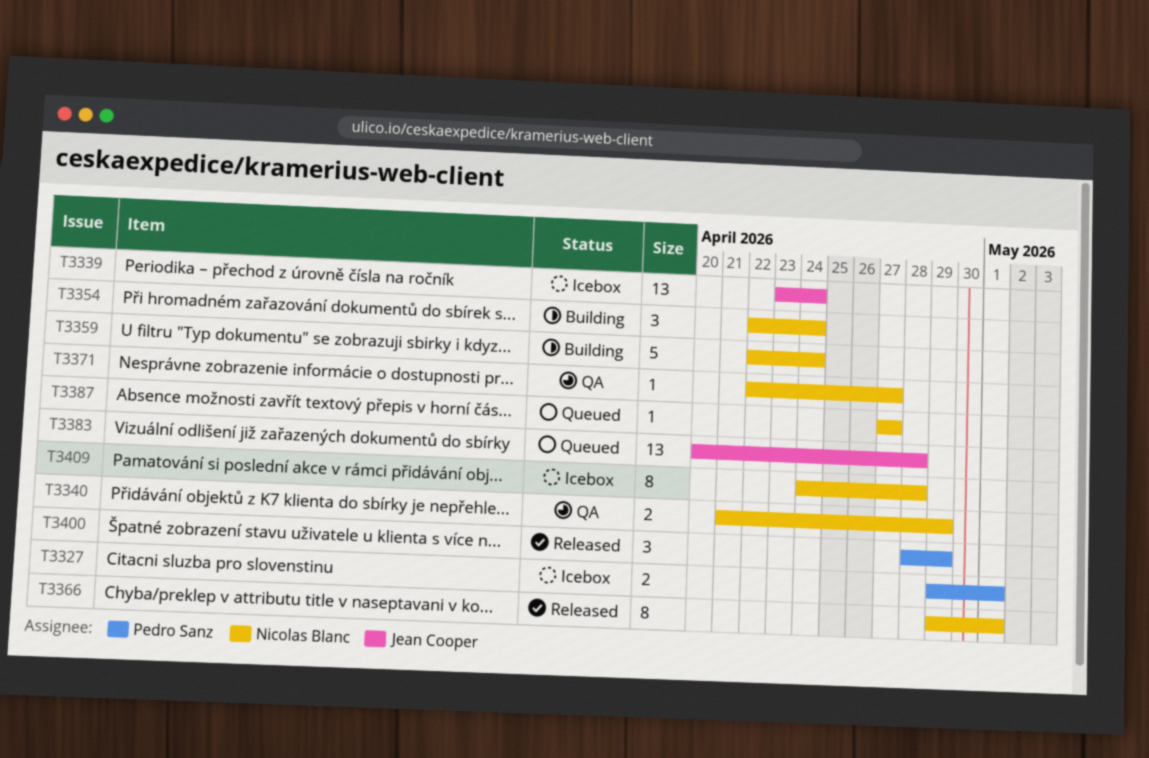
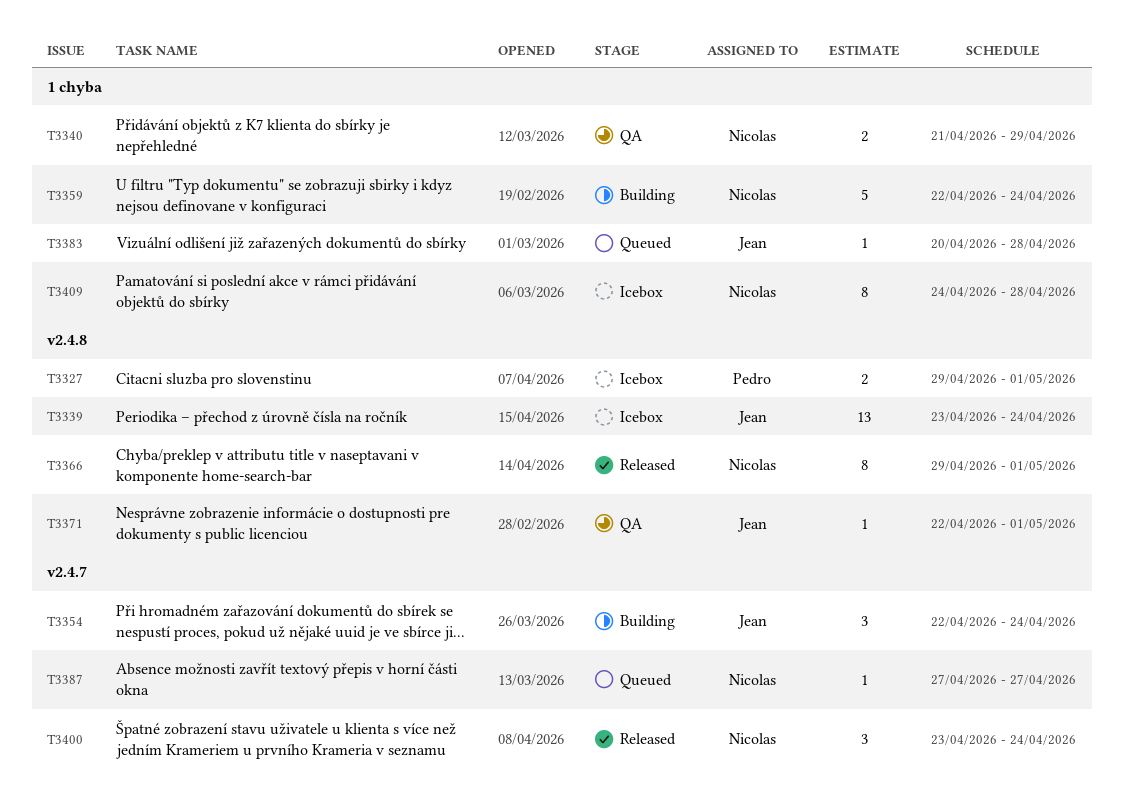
T3354, owner: Nicolas Blanc -> Jean Cooper
T3371, owner: Nicolas Blanc -> Jean Cooper
T3371, due: Apr 27 -> May 1
T3383, estimate: 13 -> 1
T3400, owner: Pedro Sanz -> Nicolas Blanc
T3400, start: Apr 28 -> Apr 23
T3400, due: Apr 29 -> Apr 24

